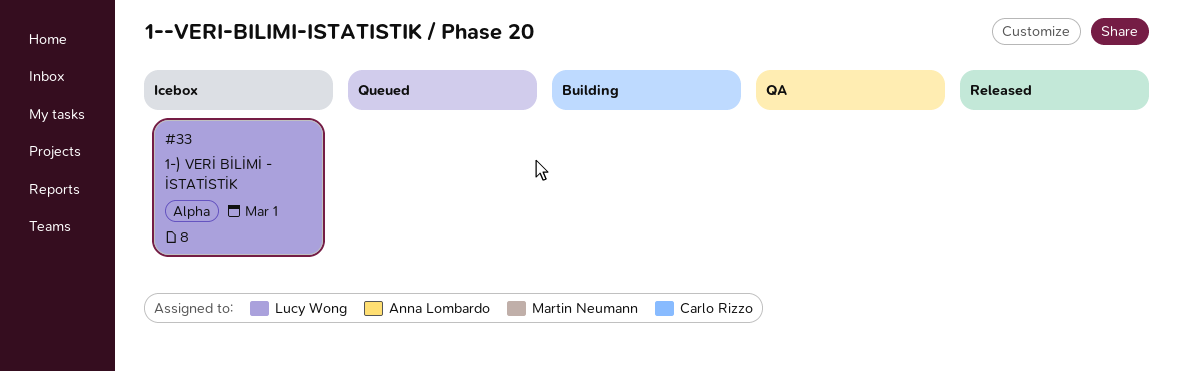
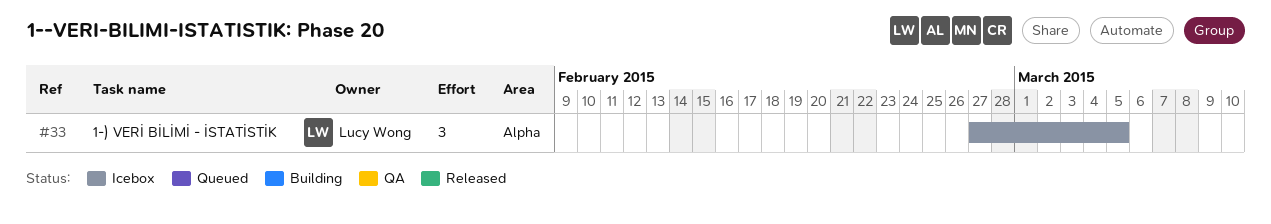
#33, due: Mar 1 -> Mar 5

